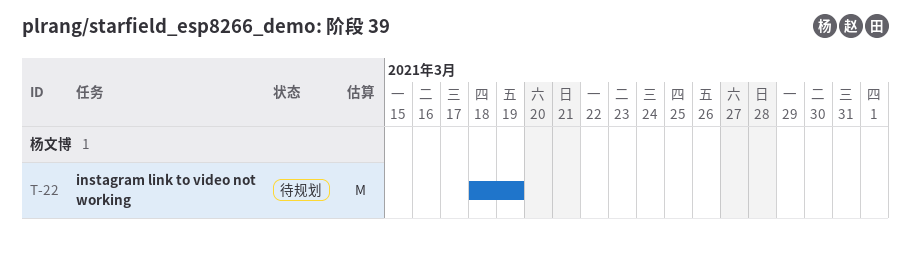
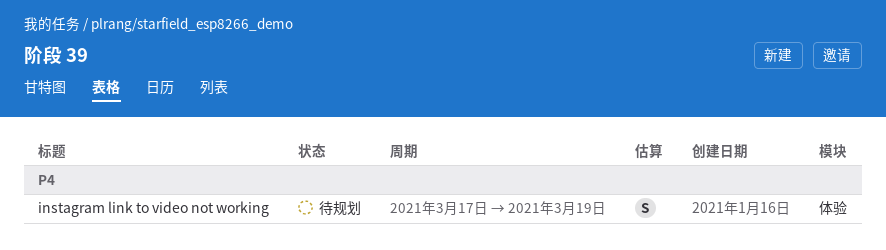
instagram link to video not working, estimate: M -> S
instagram link to video not working, start: Mar 18 -> Mar 17

